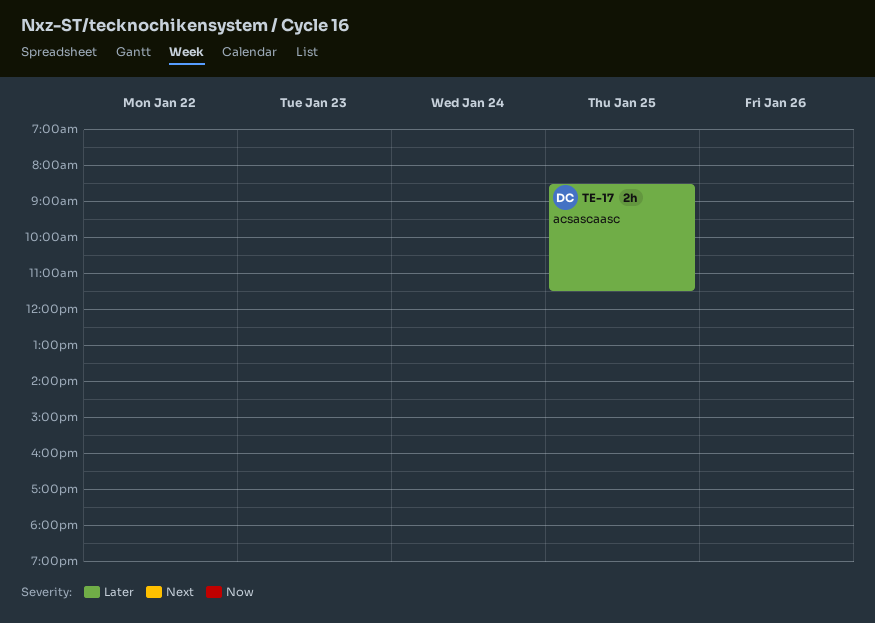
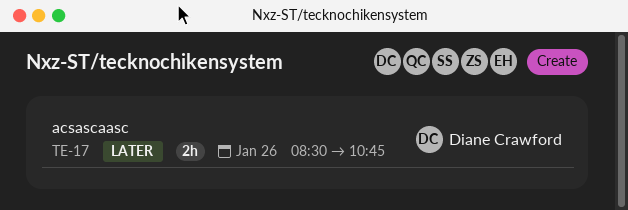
TE-17, day: Jan 25 -> Jan 26
TE-17, ends: 11:30 -> 10:45

